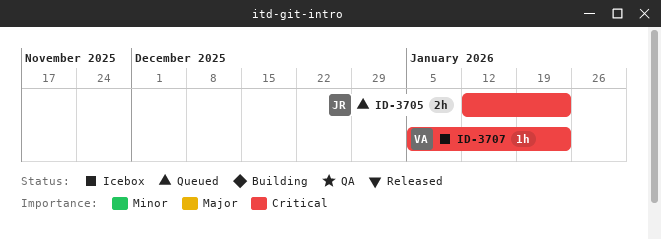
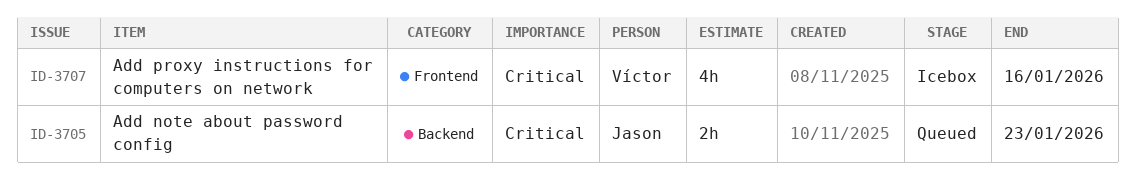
ID-3707, estimate: 1h -> 4h
ID-3707, due: Jan 23 -> Jan 16

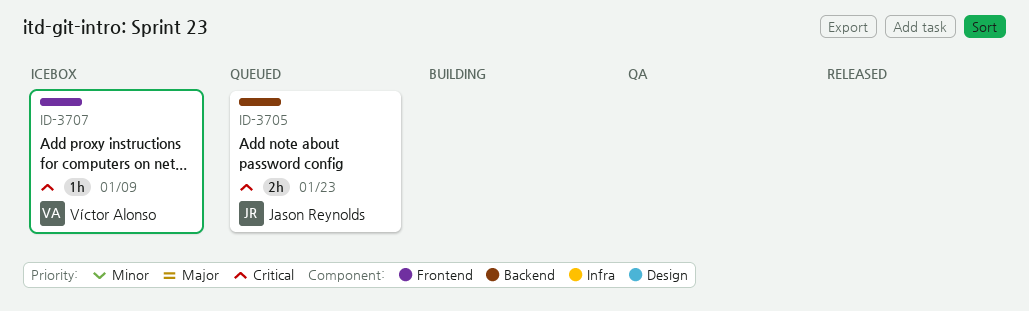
ID-3707, estimate: 4h -> 1h
ID-3707, due: Jan 16 -> Jan 9

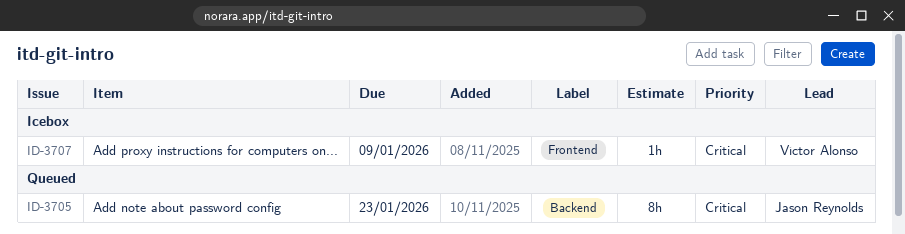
ID-3705, estimate: 2h -> 8h

